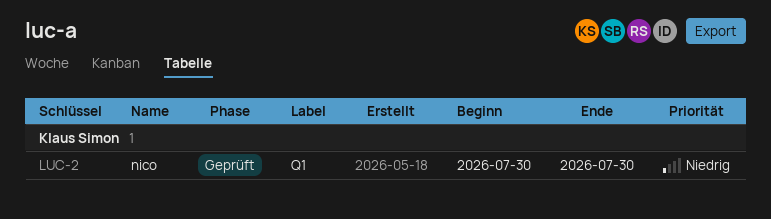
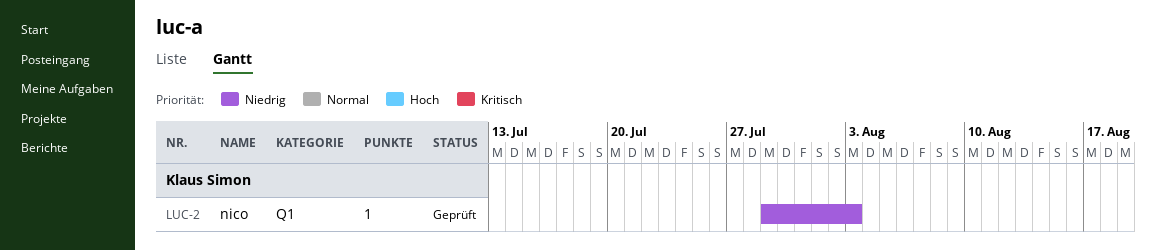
LUC-2, start: Jul 30 -> Jul 29
LUC-2, due: Jul 30 -> Aug 3

